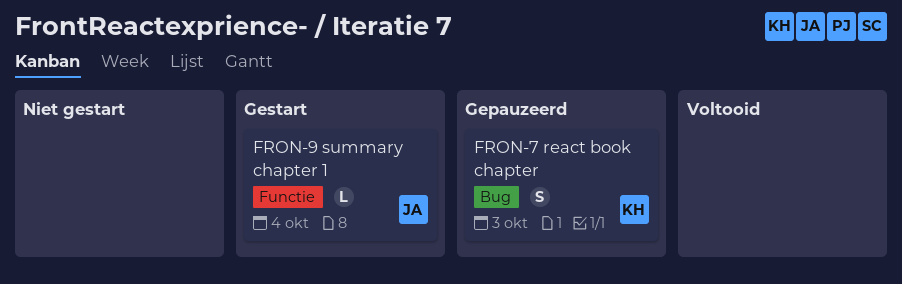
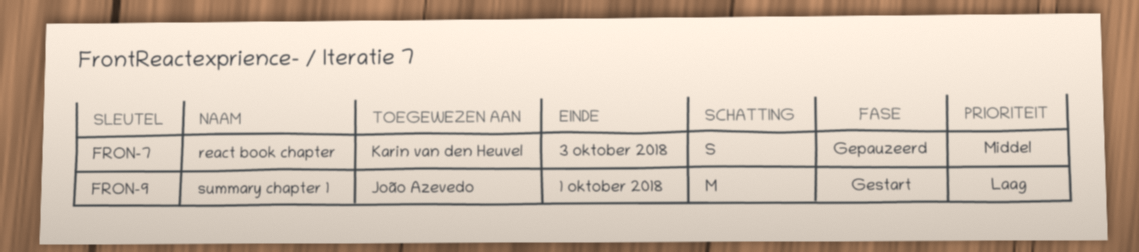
FRON-9, estimate: L -> M
FRON-9, due: Oct 4 -> Oct 1

